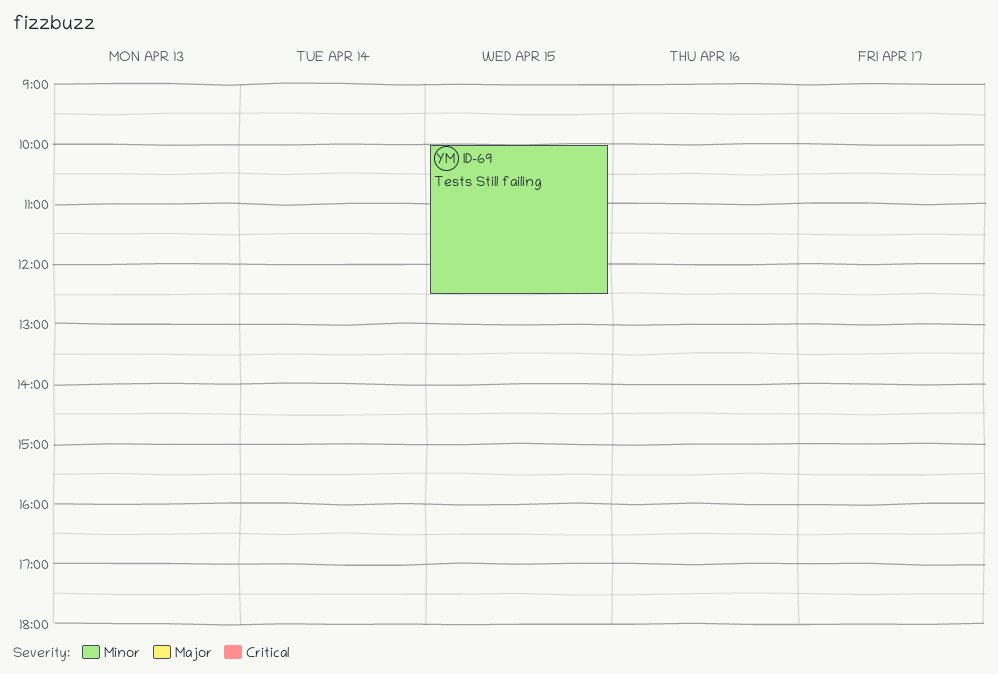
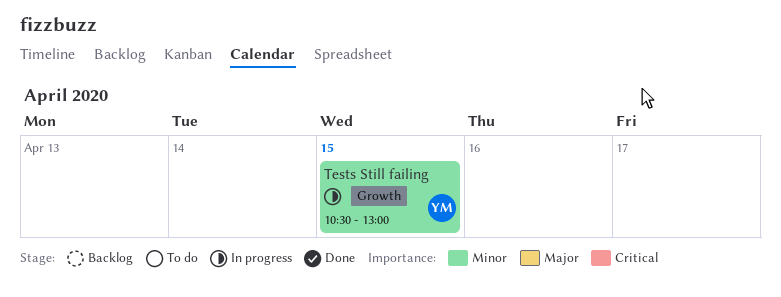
Tests Still failing, begins: 10:00 -> 10:30
Tests Still failing, ends: 12:30 -> 13:00

